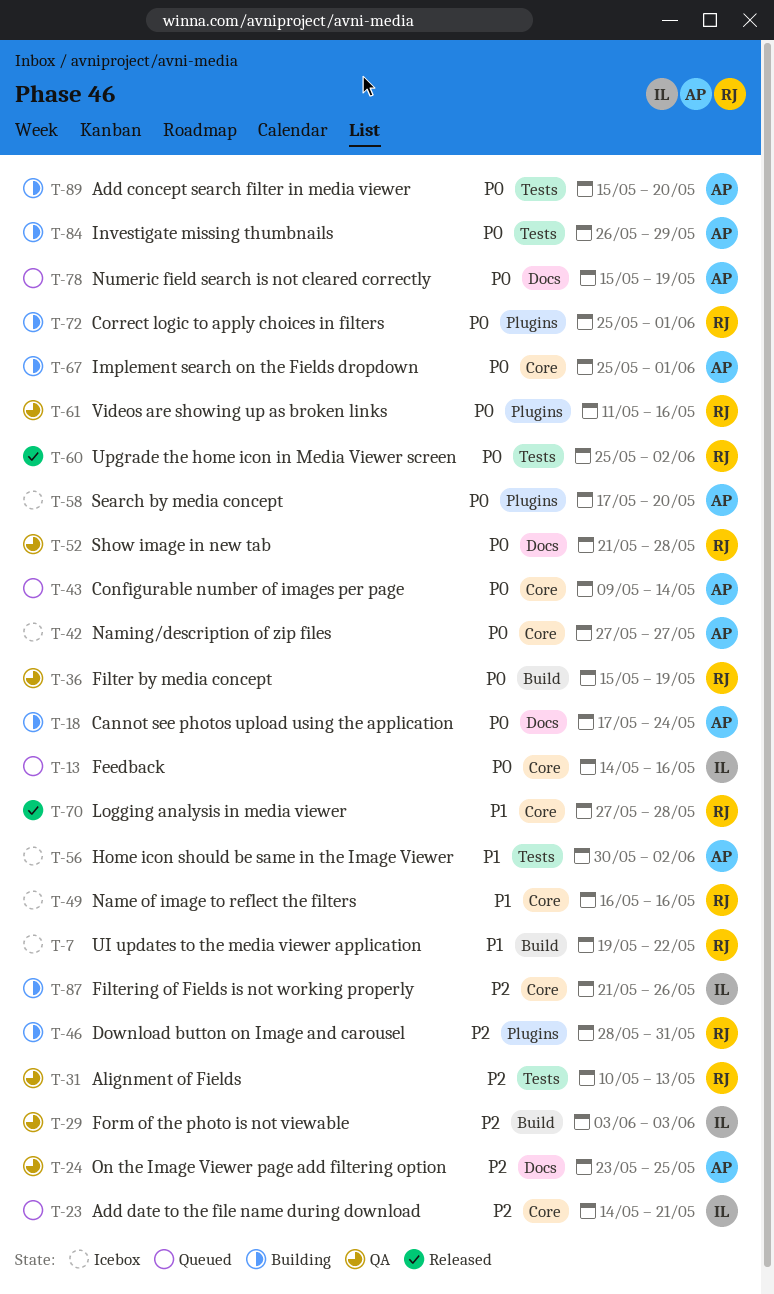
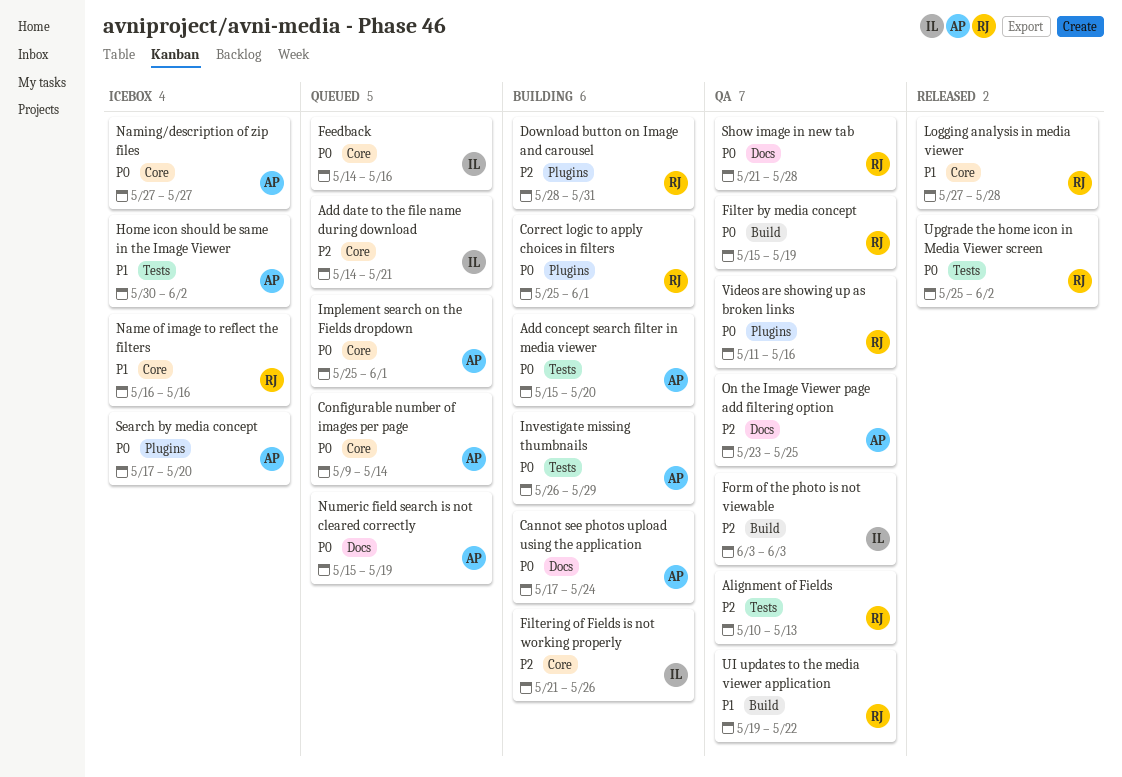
Implement search on the Fields dropdown, status: Building -> Queued
UI updates to the media viewer application, status: Icebox -> QA

